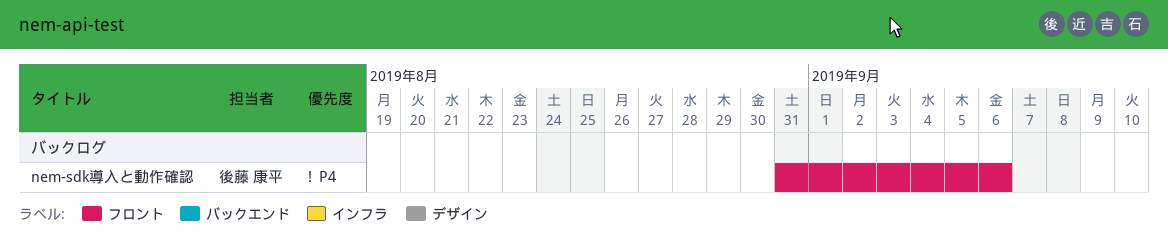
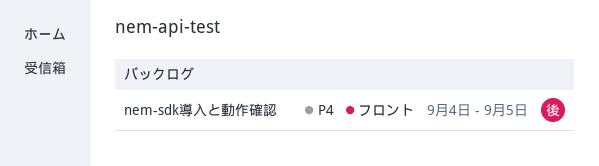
nem-sdk導入と動作確認, start: Aug 31 -> Sep 4
nem-sdk導入と動作確認, due: Sep 6 -> Sep 5

